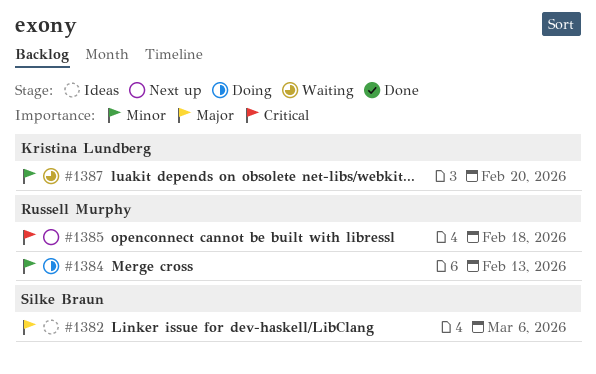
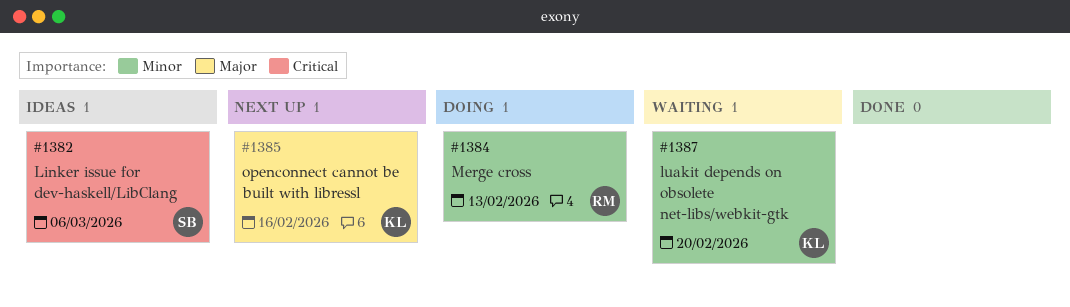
#1382, priority: Major -> Critical
#1385, owner: Russell Murphy -> Kristina Lundberg
#1385, priority: Critical -> Major
#1385, due: Feb 18 -> Feb 16

